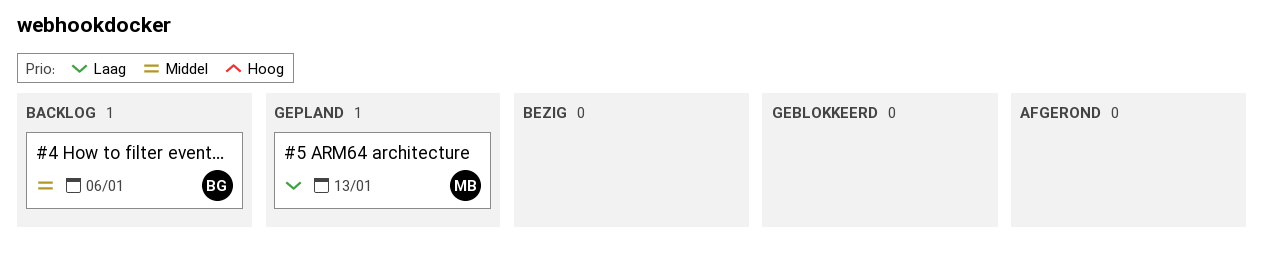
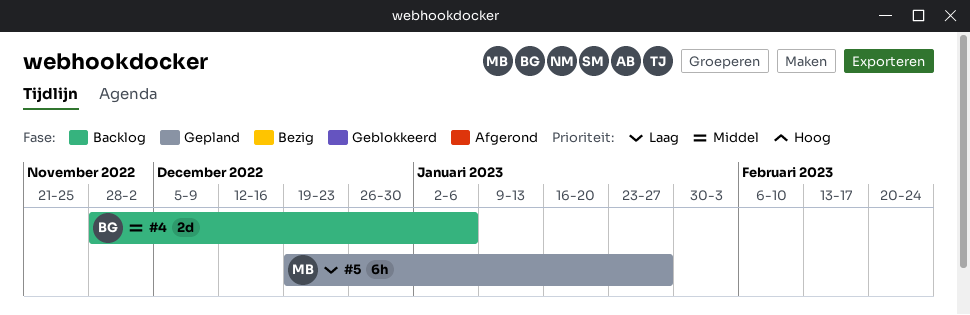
#5, due: Jan 13 -> Jan 27

